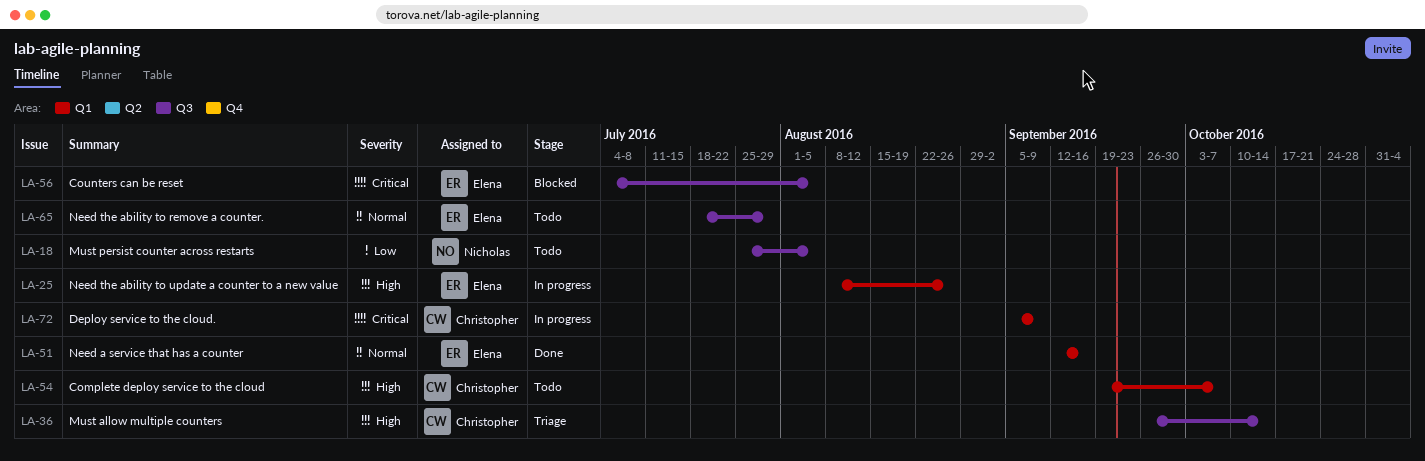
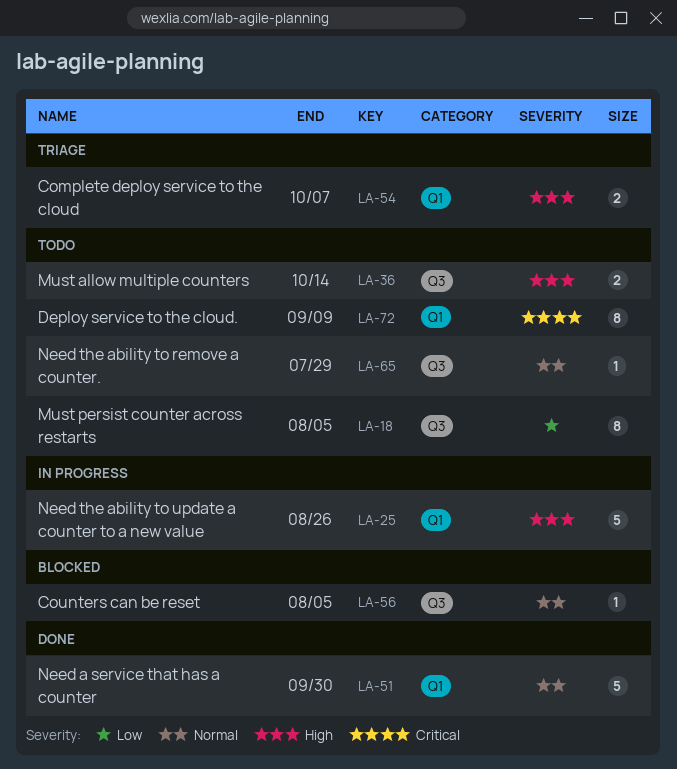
LA-36, status: Triage -> Todo
LA-51, due: Sep 16 -> Sep 30
LA-54, status: Todo -> Triage
LA-56, priority: Critical -> Normal
LA-72, status: In progress -> Todo

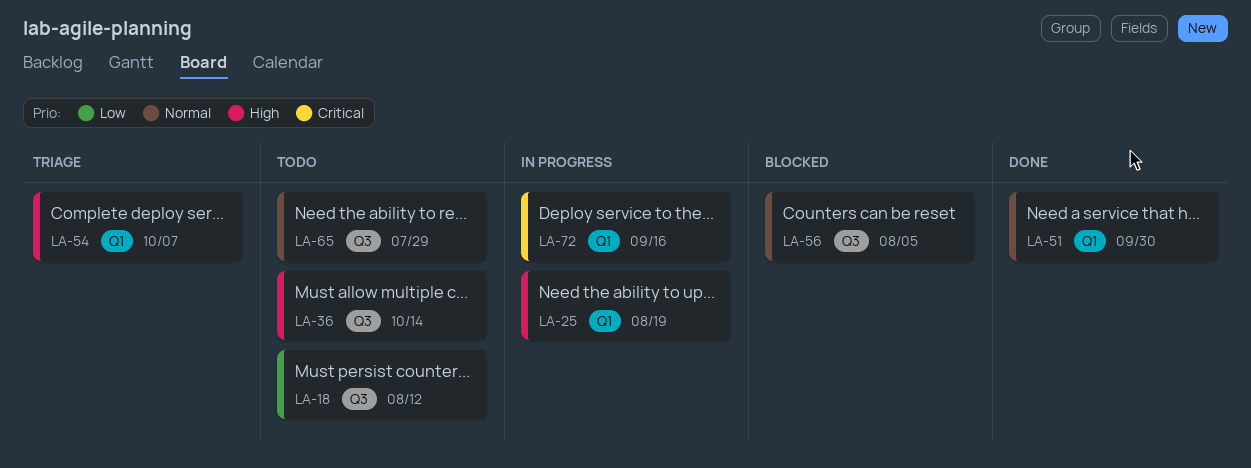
LA-18, due: Aug 5 -> Aug 12
LA-25, due: Aug 26 -> Aug 19
LA-72, status: Todo -> In progress
LA-72, due: Sep 9 -> Sep 16

